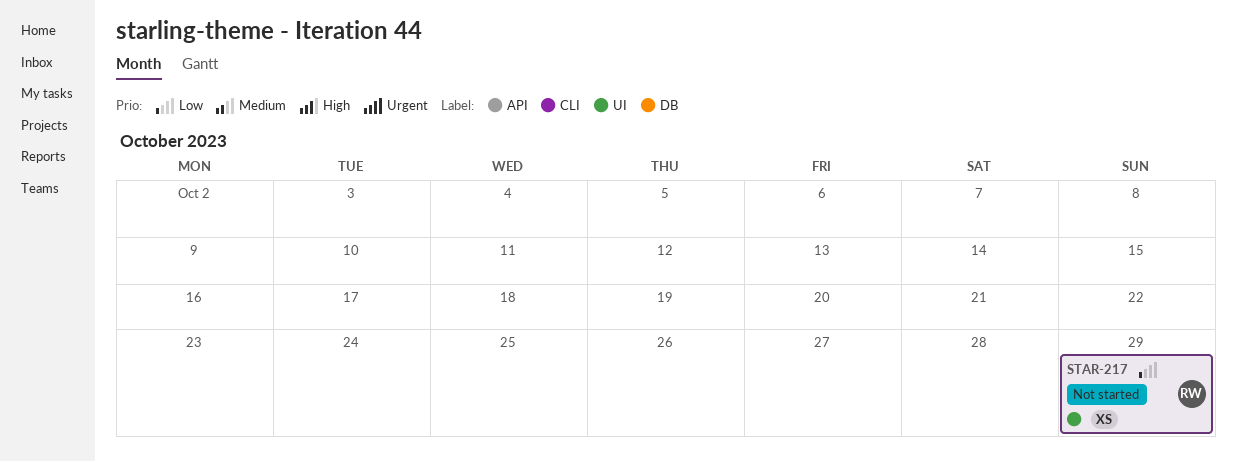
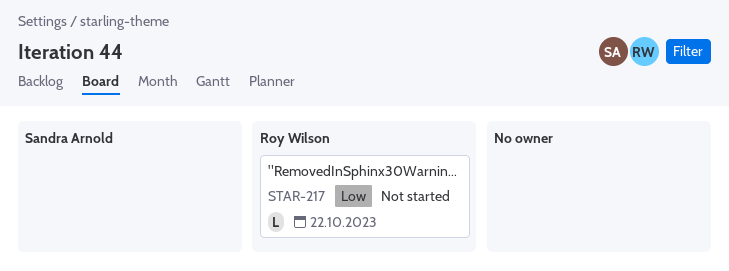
STAR-217, estimate: XS -> L
STAR-217, due: Oct 29 -> Oct 22

